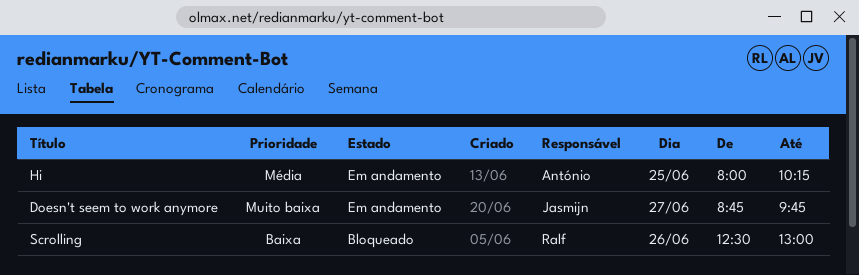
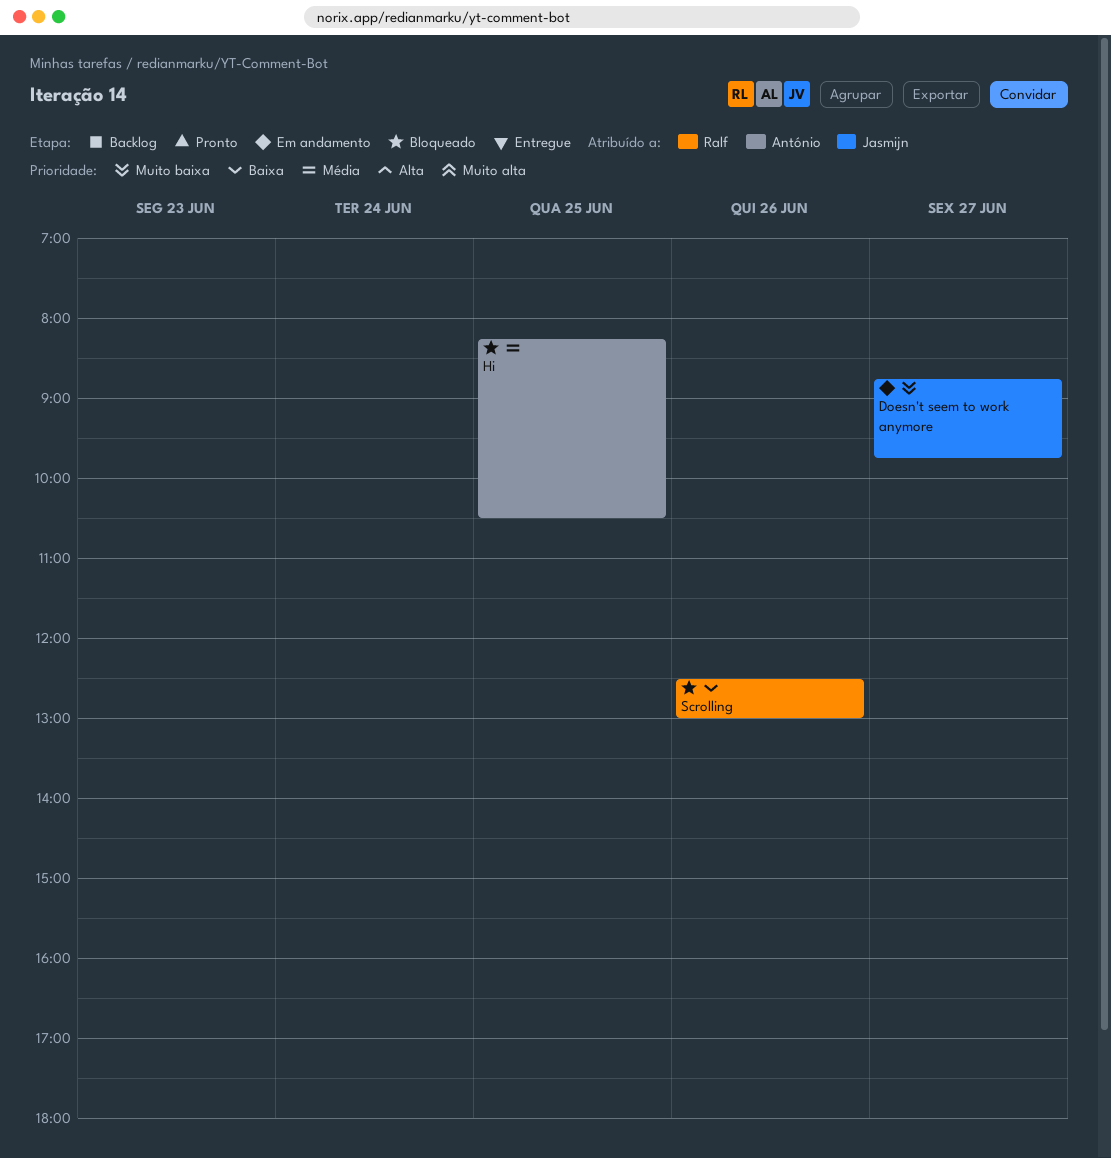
Hi, status: Em andamento -> Bloqueado
Hi, begins: 08:00 -> 08:15
Hi, ends: 10:15 -> 10:30

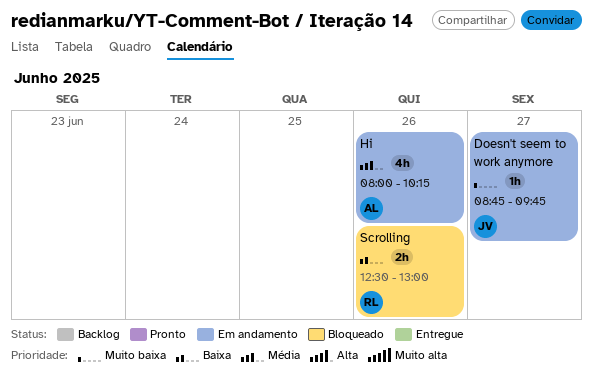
Hi, status: Bloqueado -> Em andamento
Hi, day: Jun 25 -> Jun 26
Hi, begins: 08:15 -> 08:00
Hi, ends: 10:30 -> 10:15

